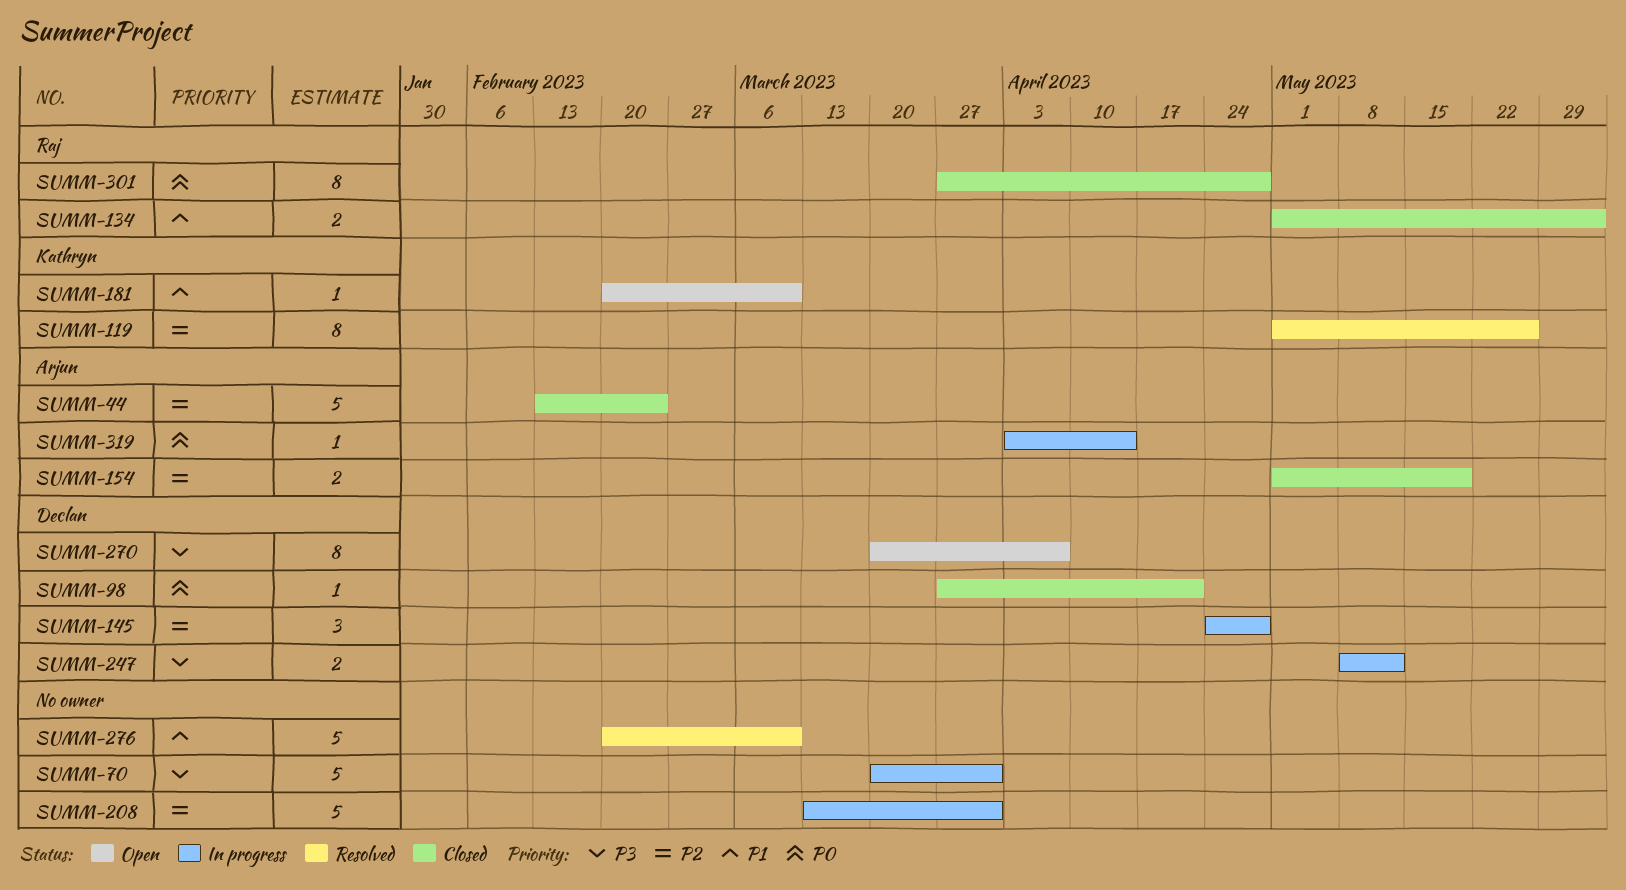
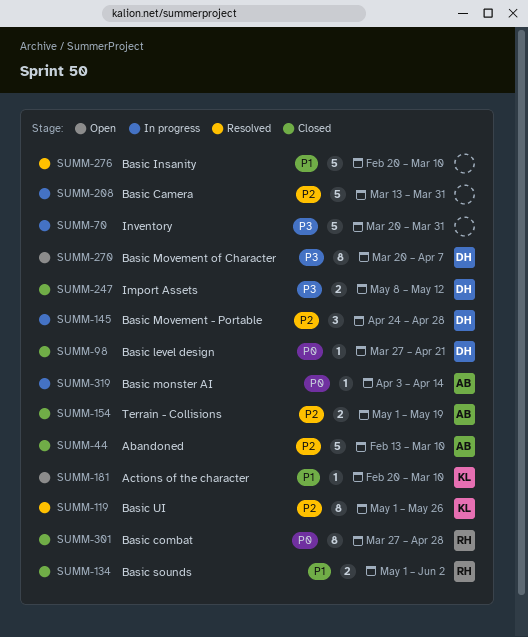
SUMM-44, due: Feb 24 -> Mar 10
SUMM-247, status: In progress -> Closed

